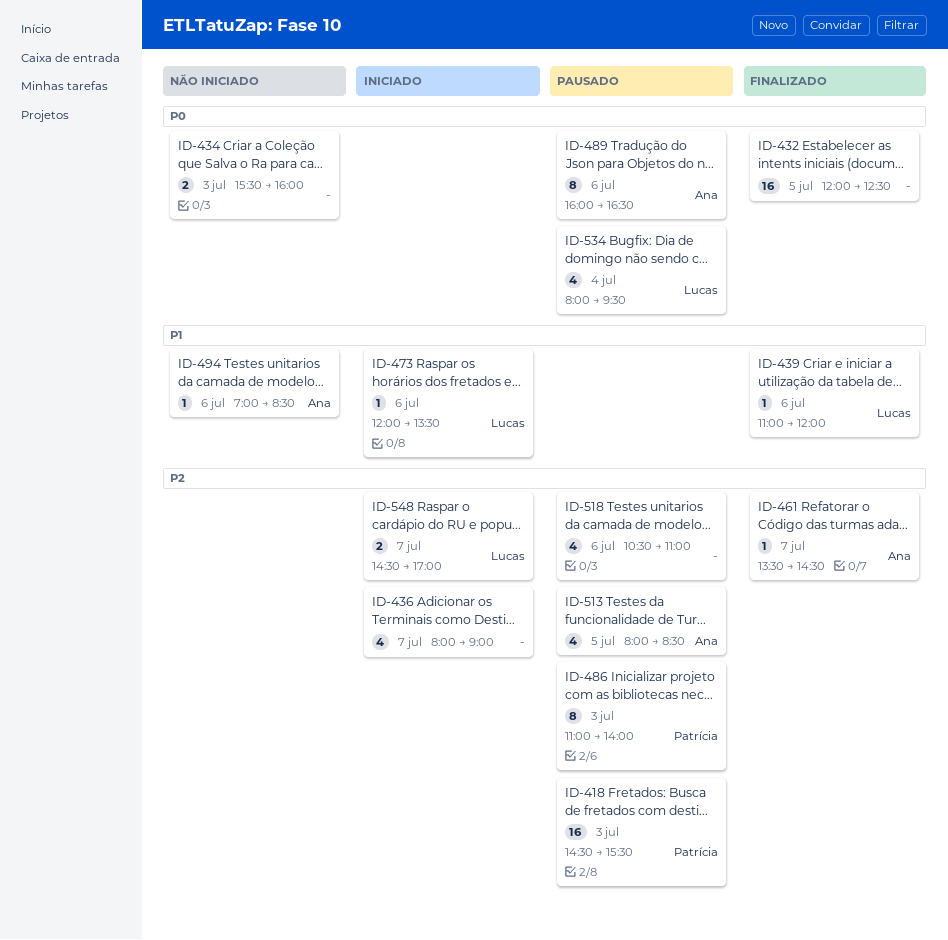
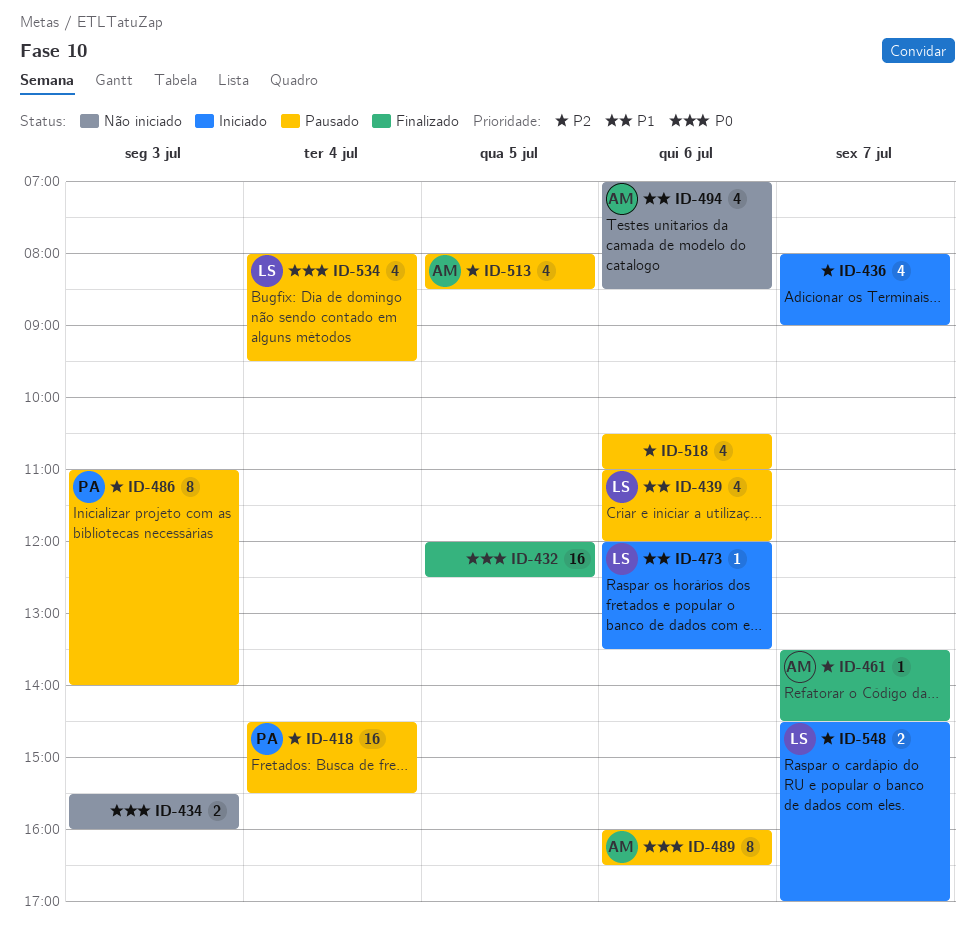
ID-418, day: Jul 3 -> Jul 4
ID-439, status: Finalizado -> Pausado
ID-439, estimate: 1 -> 4
ID-494, estimate: 1 -> 4

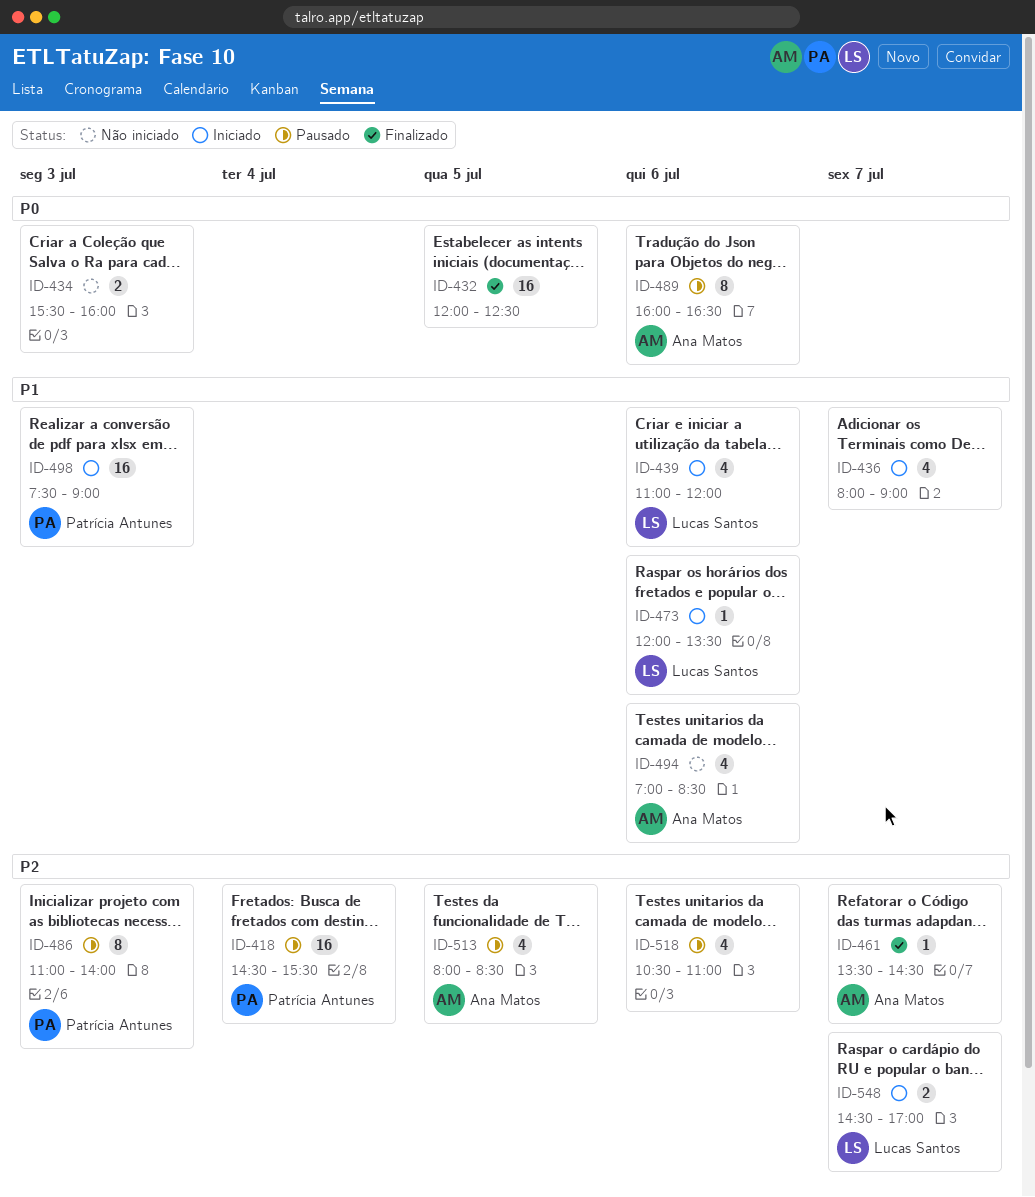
ID-436, priority: P2 -> P1
ID-439, status: Pausado -> Iniciado
ID-498: none -> present
ID-534: present -> none

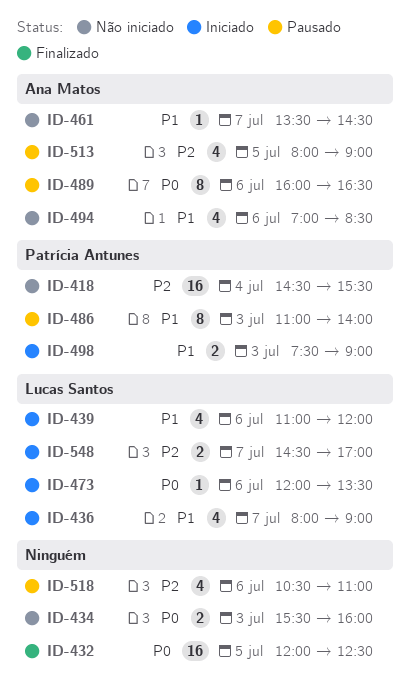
ID-418, status: Pausado -> Não iniciado
ID-436, owner: none -> Lucas Santos
ID-461, status: Finalizado -> Não iniciado
ID-461, priority: P2 -> P1
ID-473, priority: P1 -> P0
ID-486, priority: P2 -> P1
ID-498, estimate: 16 -> 2
ID-513, ends: 08:30 -> 09:00

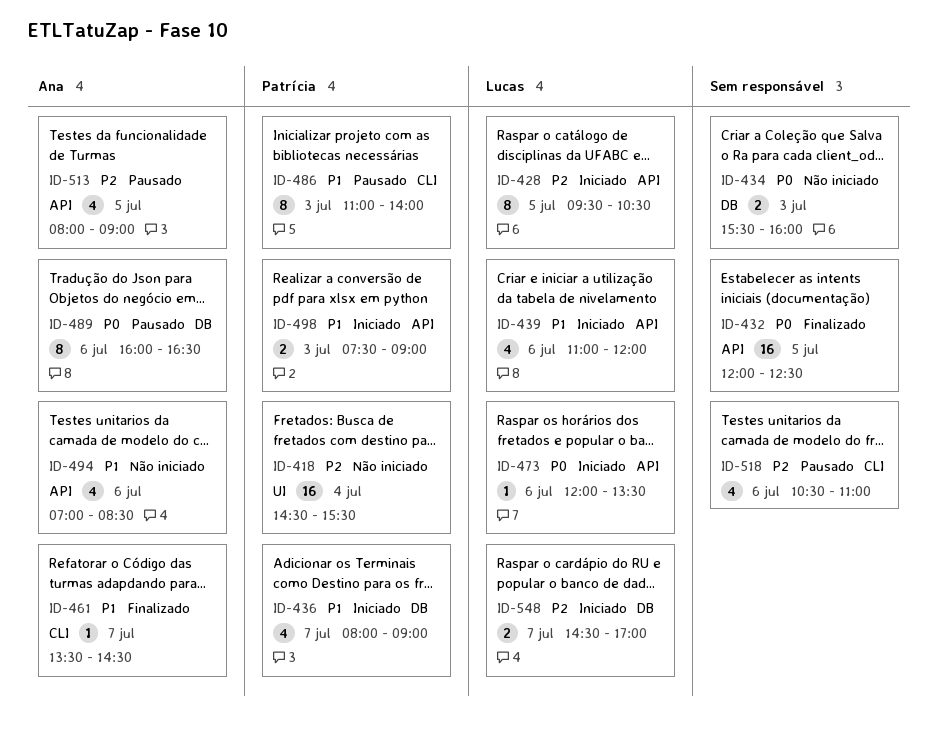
ID-428: none -> present
ID-436, owner: Lucas Santos -> Patrícia Antunes
ID-461, status: Não iniciado -> Finalizado

